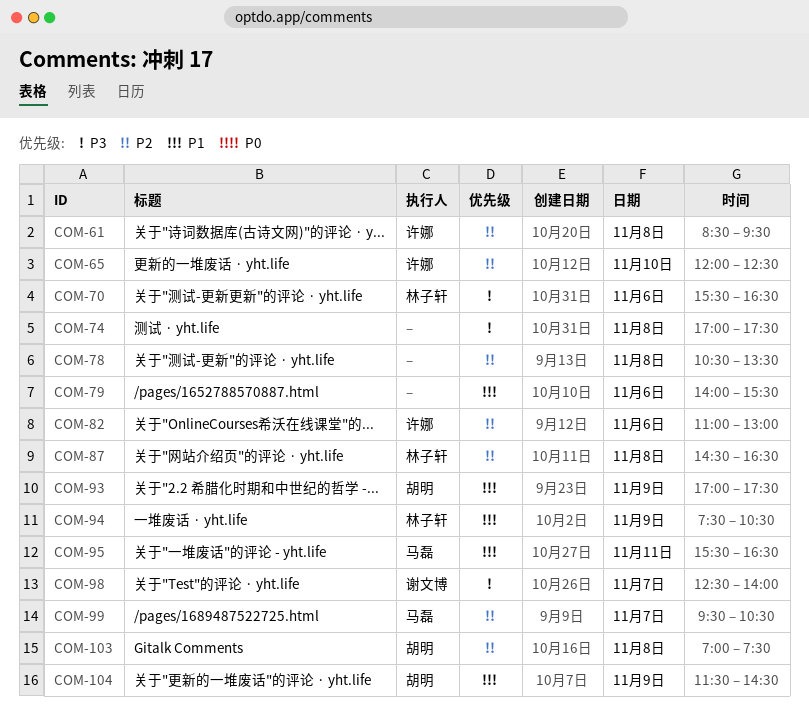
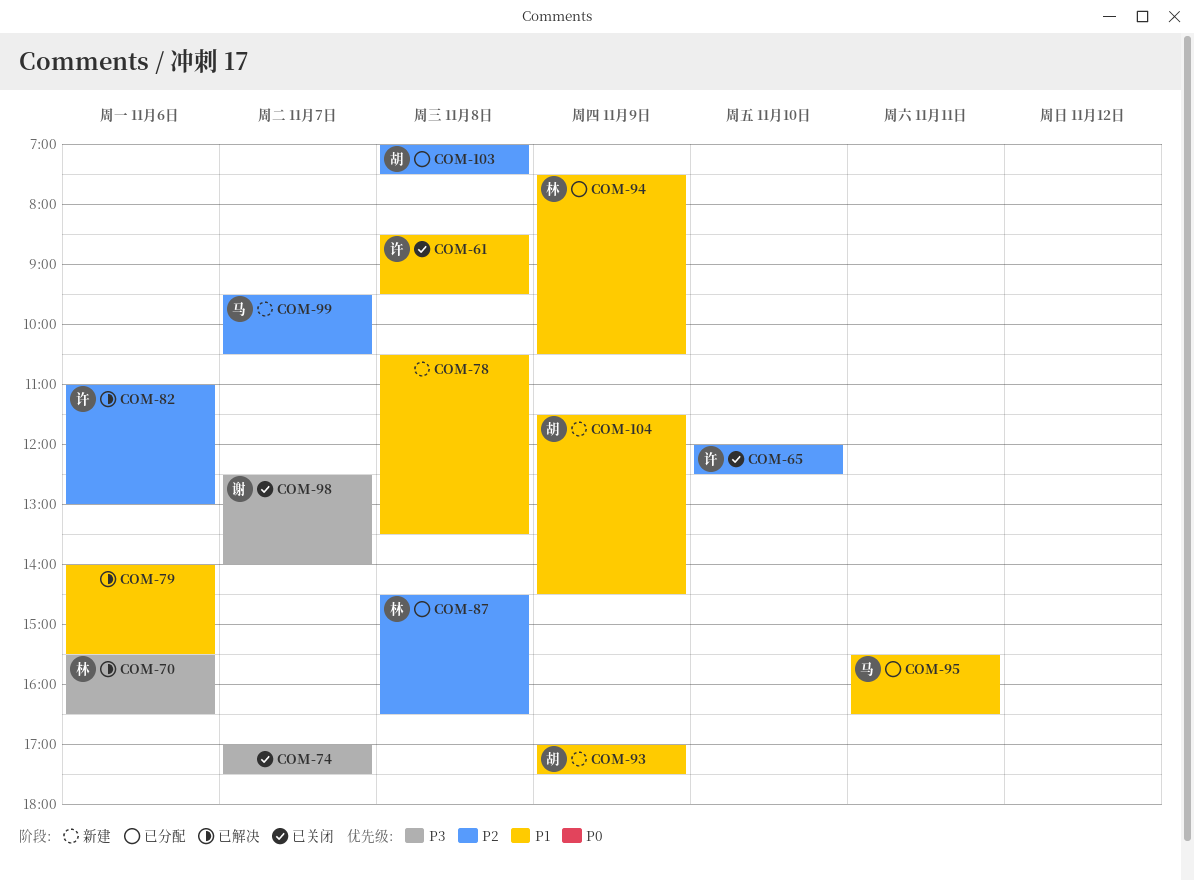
COM-61, priority: P2 -> P1
COM-74, day: Nov 8 -> Nov 7
COM-78, priority: P2 -> P1

